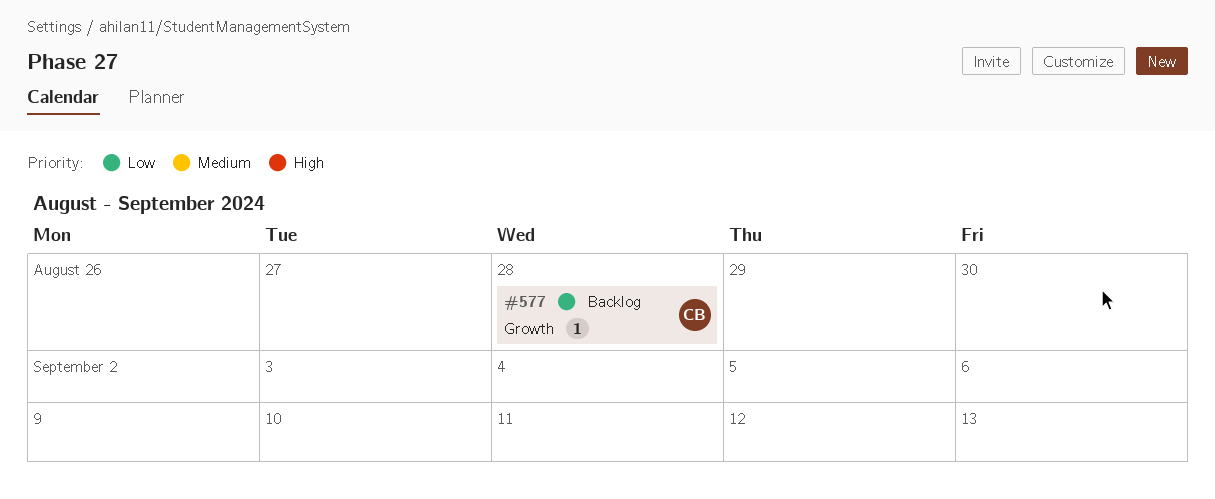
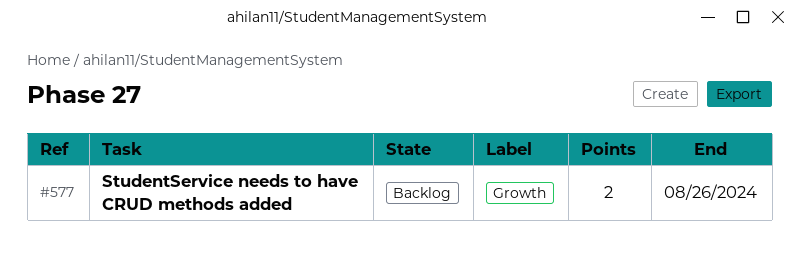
#577, estimate: 1 -> 2
#577, due: Aug 28 -> Aug 26

